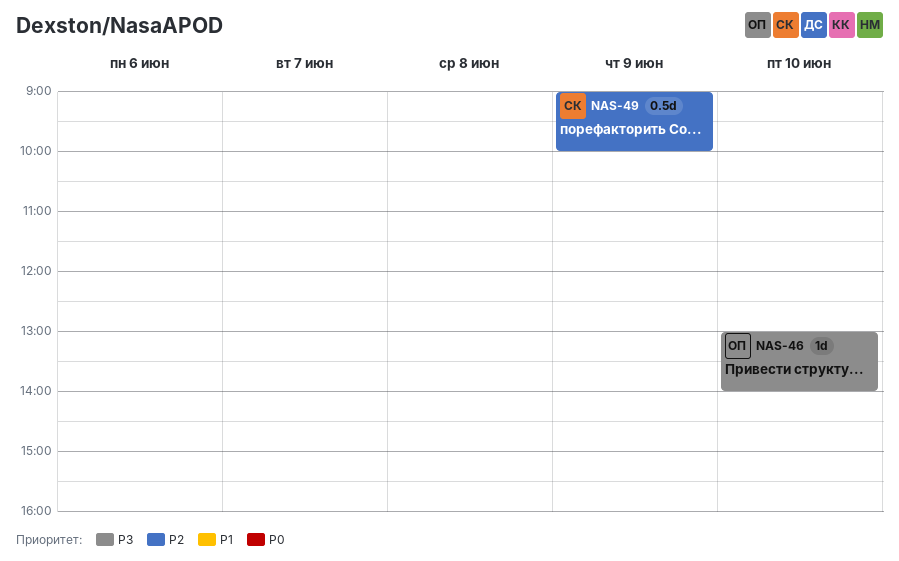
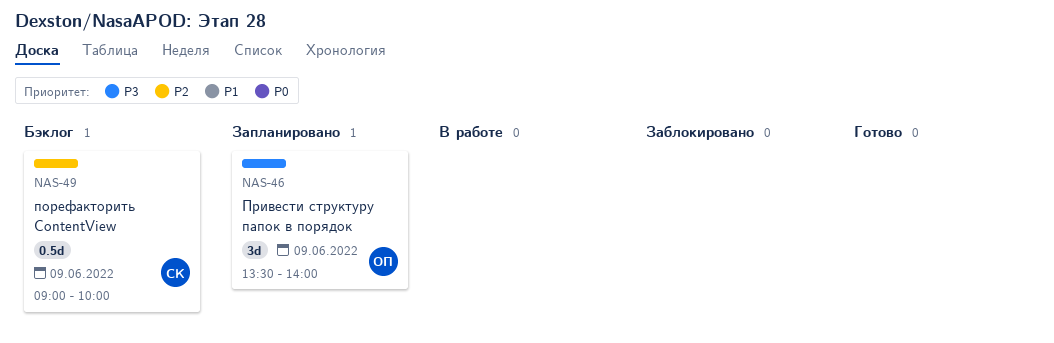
NAS-46, estimate: 1d -> 3d
NAS-46, day: Jun 10 -> Jun 9
NAS-46, begins: 13:00 -> 13:30

